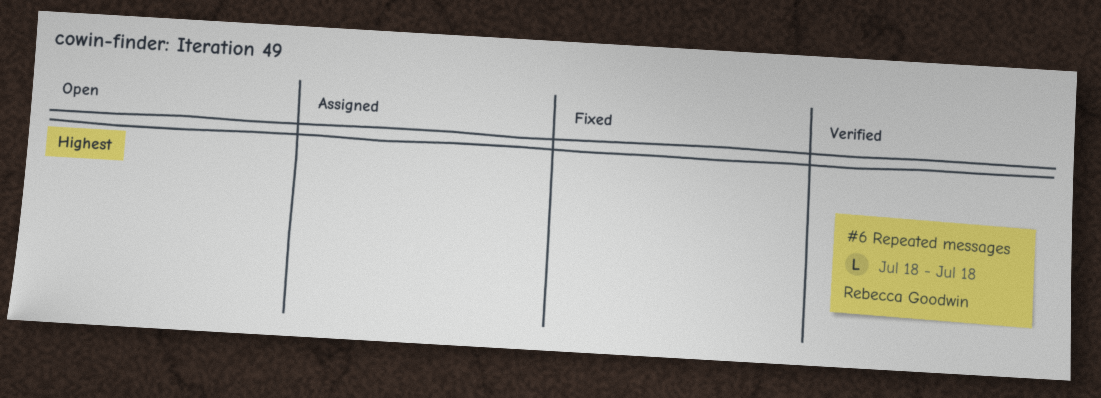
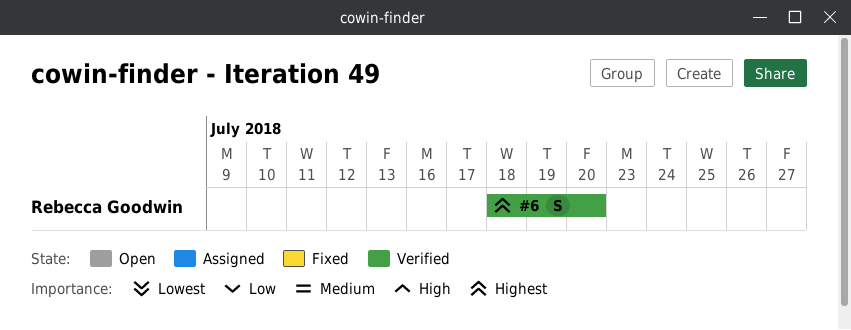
#6, estimate: L -> S
#6, due: Jul 18 -> Jul 20

